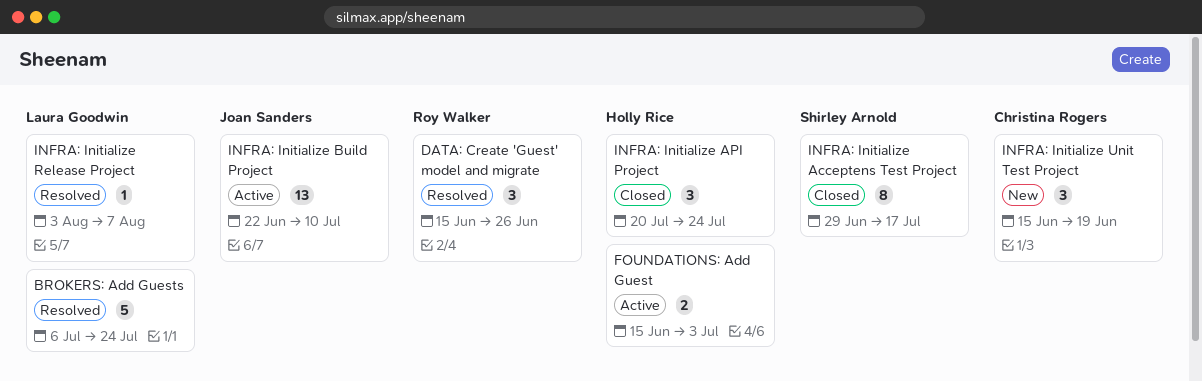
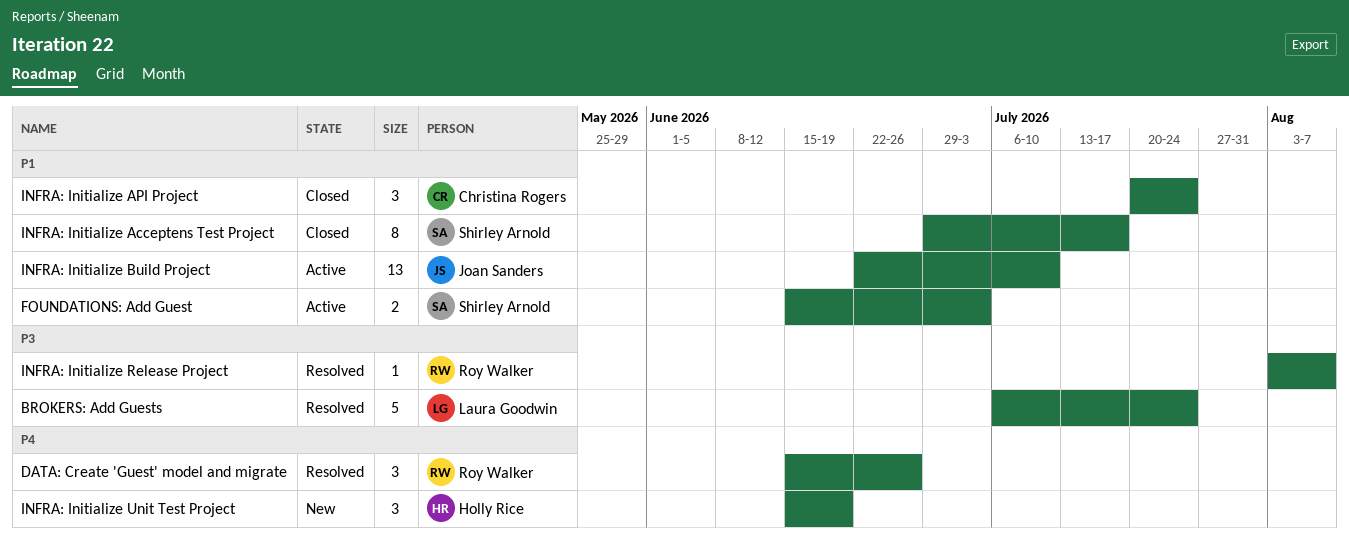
FOUNDATIONS: Add Guest, owner: Holly Rice -> Shirley Arnold
INFRA: Initialize API Project, owner: Holly Rice -> Christina Rogers
INFRA: Initialize Release Project, owner: Laura Goodwin -> Roy Walker
INFRA: Initialize Unit Test Project, owner: Christina Rogers -> Holly Rice

